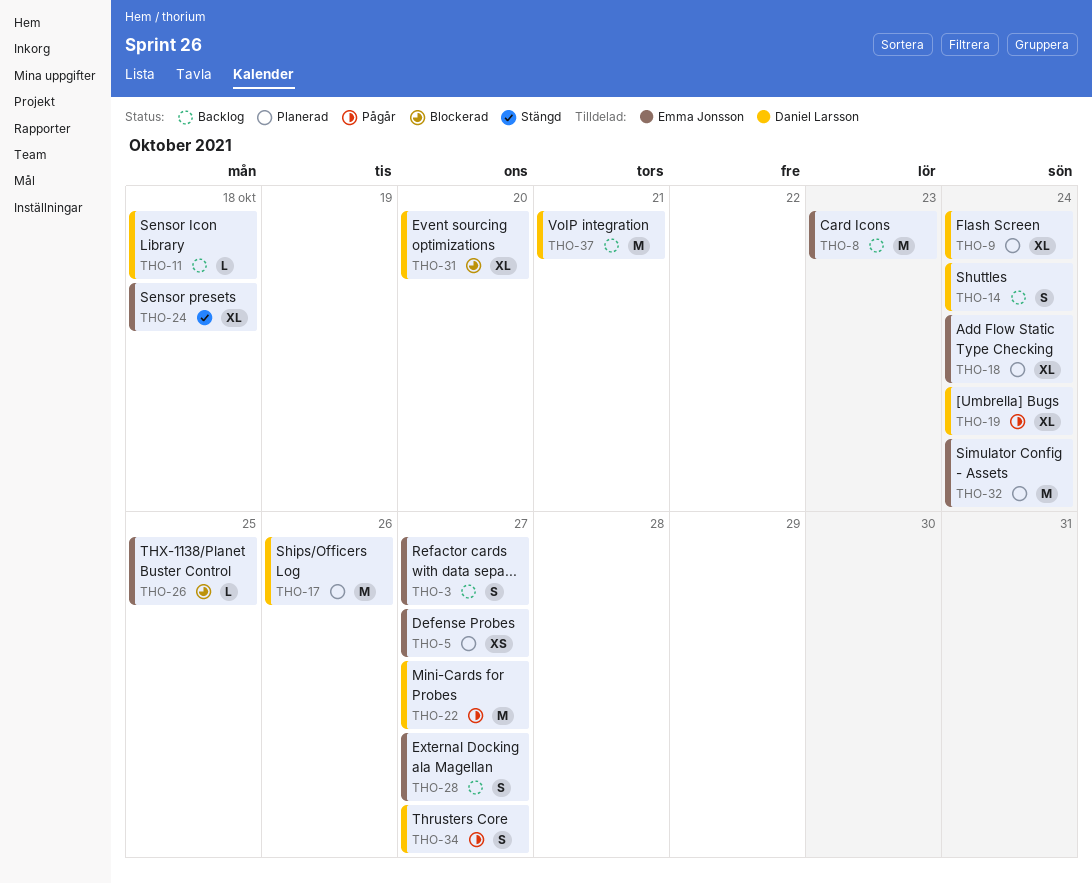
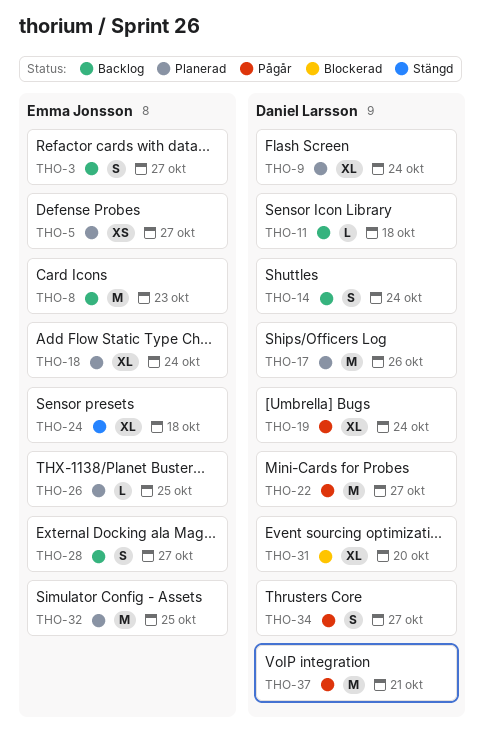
THO-26, status: Blockerad -> Planerad
THO-32, due: Oct 24 -> Oct 25
THO-37, status: Backlog -> Pågår

